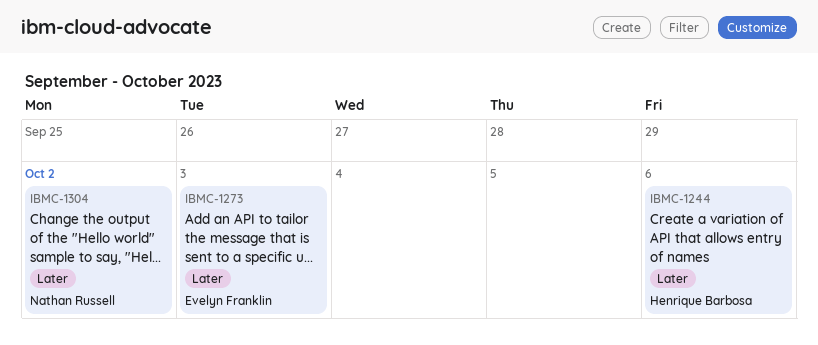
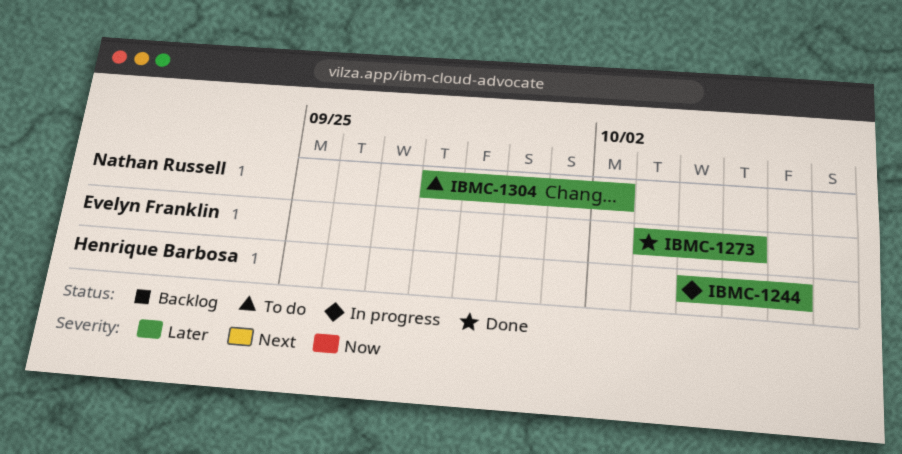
IBMC-1273, due: Oct 3 -> Oct 5

